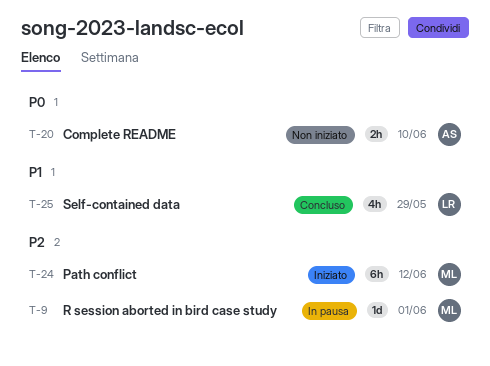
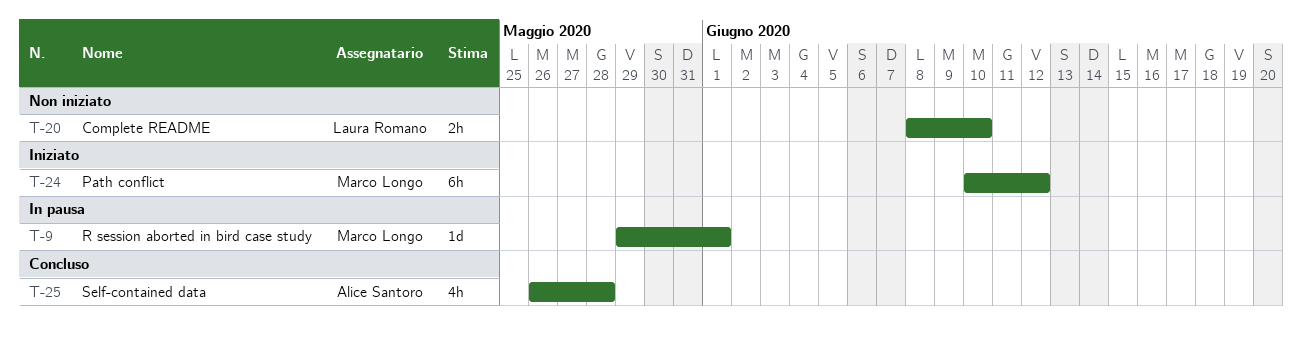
T-20, owner: Alice Santoro -> Laura Romano
T-25, owner: Laura Romano -> Alice Santoro
T-25, due: May 29 -> May 28

